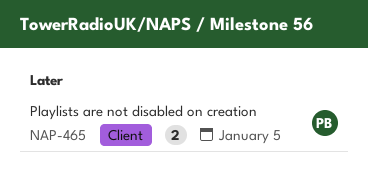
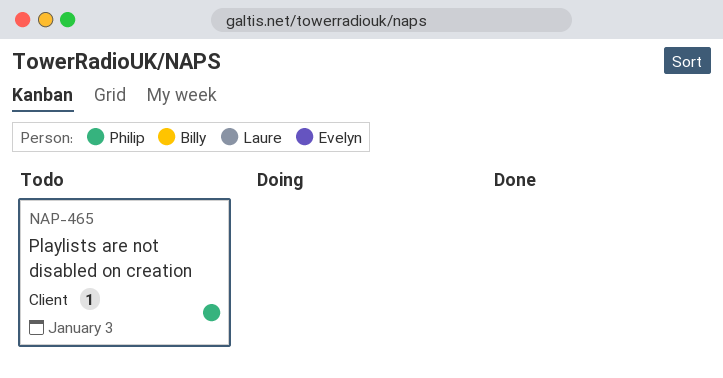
NAP-465, estimate: 2 -> 1
NAP-465, due: Jan 5 -> Jan 3

